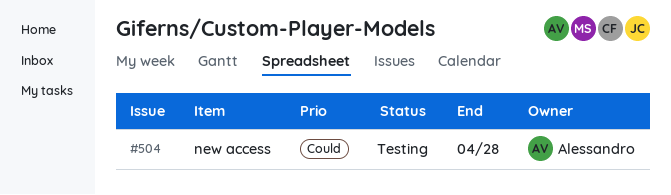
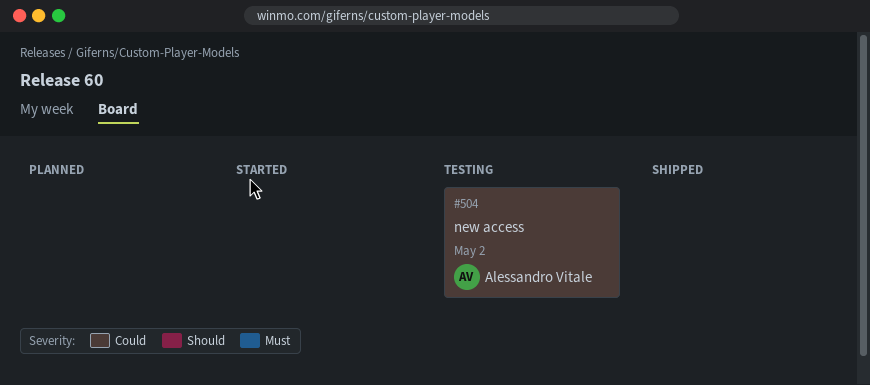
#504, due: Apr 28 -> May 2

